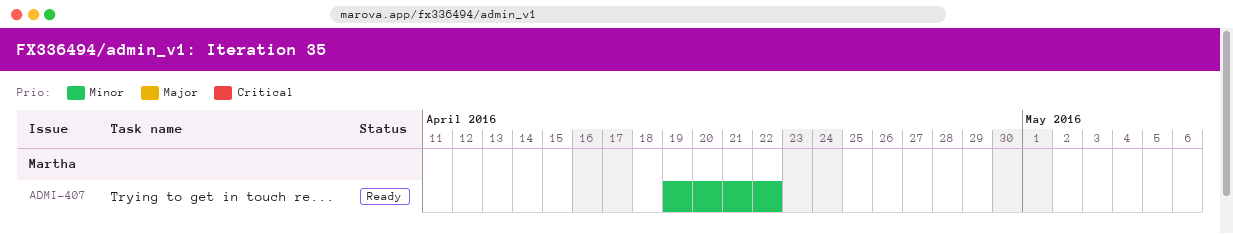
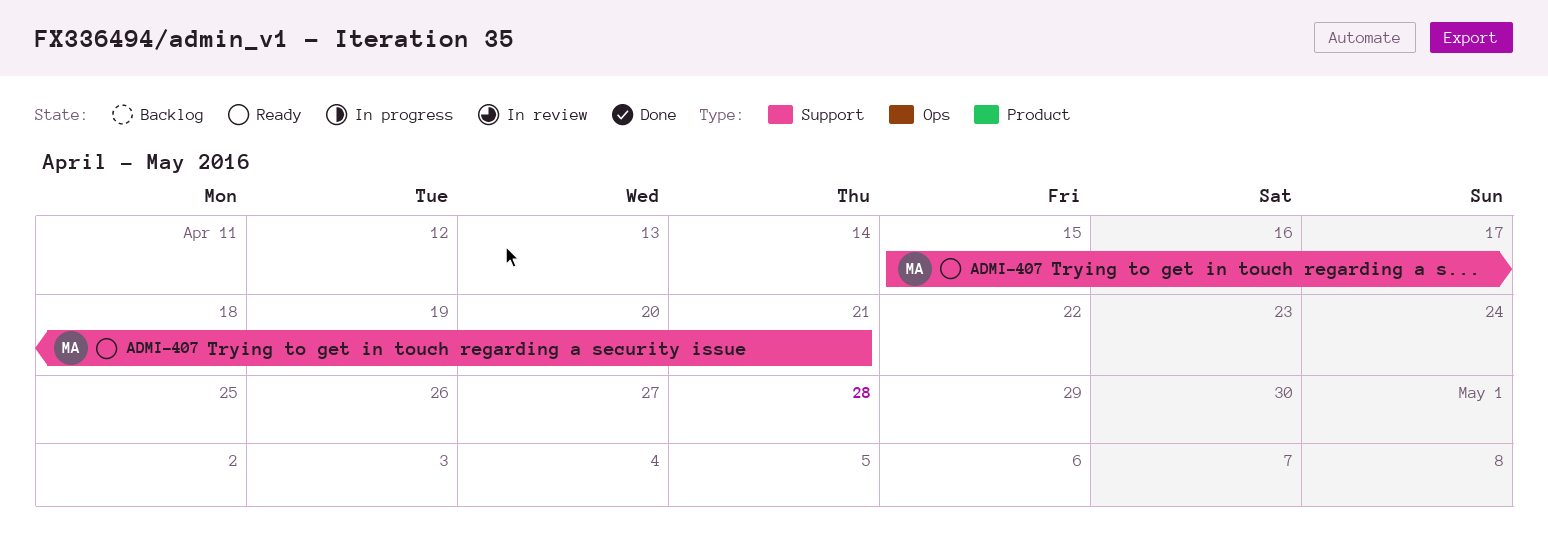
ADMI-407, start: Apr 19 -> Apr 15
ADMI-407, due: Apr 22 -> Apr 21

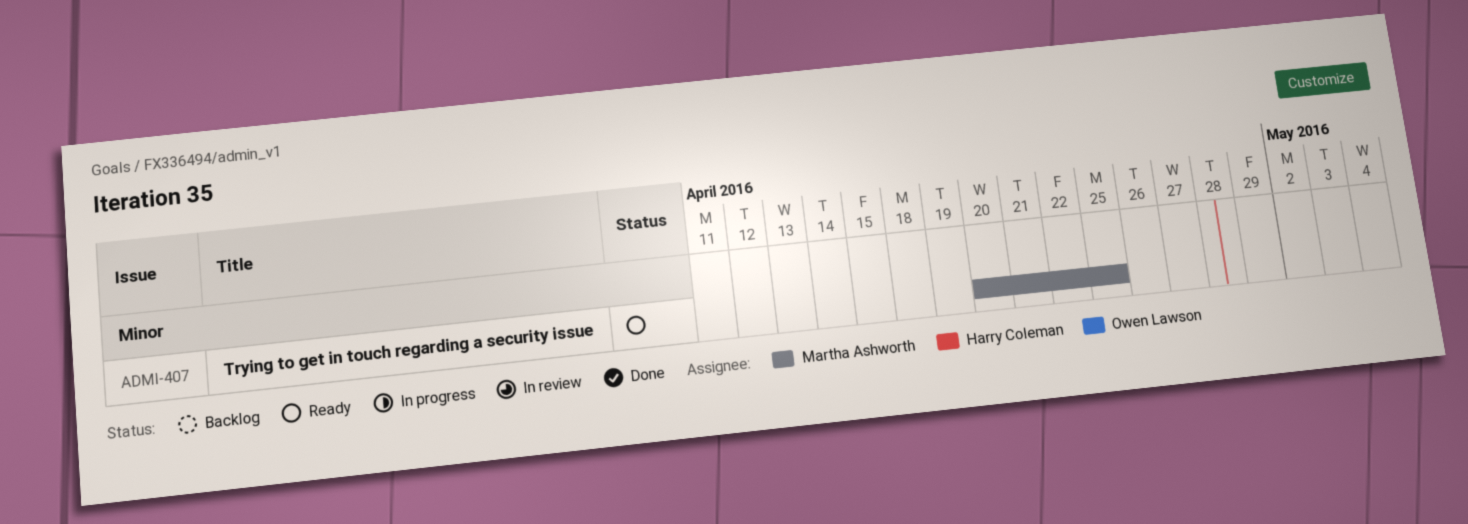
ADMI-407, start: Apr 15 -> Apr 20
ADMI-407, due: Apr 21 -> Apr 25

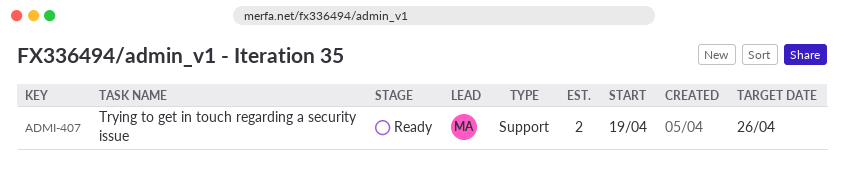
ADMI-407, start: Apr 20 -> Apr 19
ADMI-407, due: Apr 25 -> Apr 26

